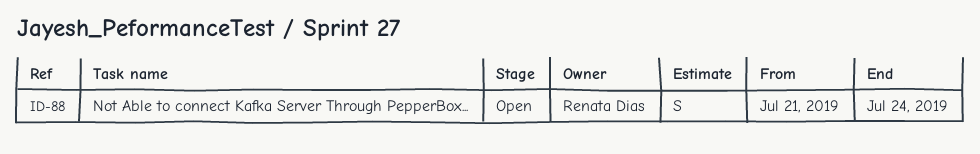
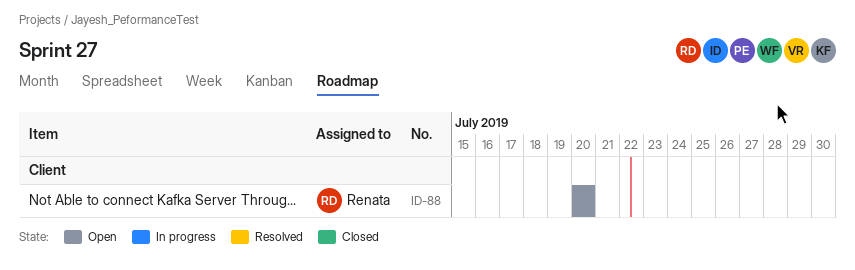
ID-88, start: Jul 21 -> Jul 20
ID-88, due: Jul 24 -> Jul 20

